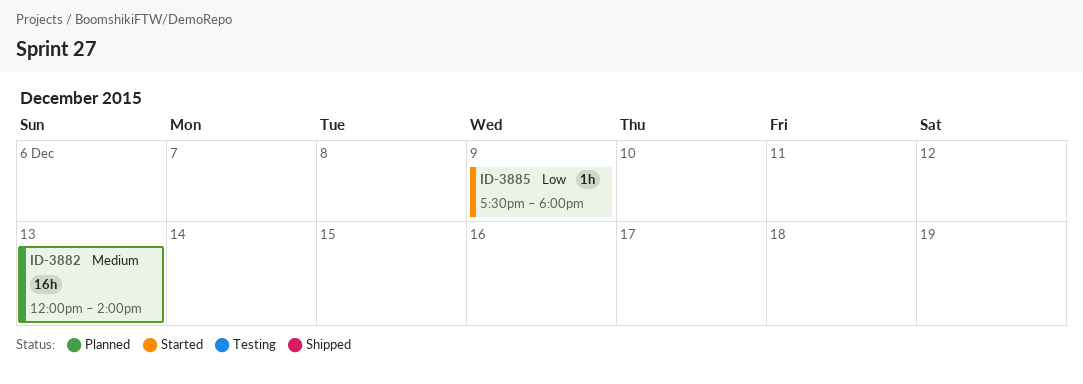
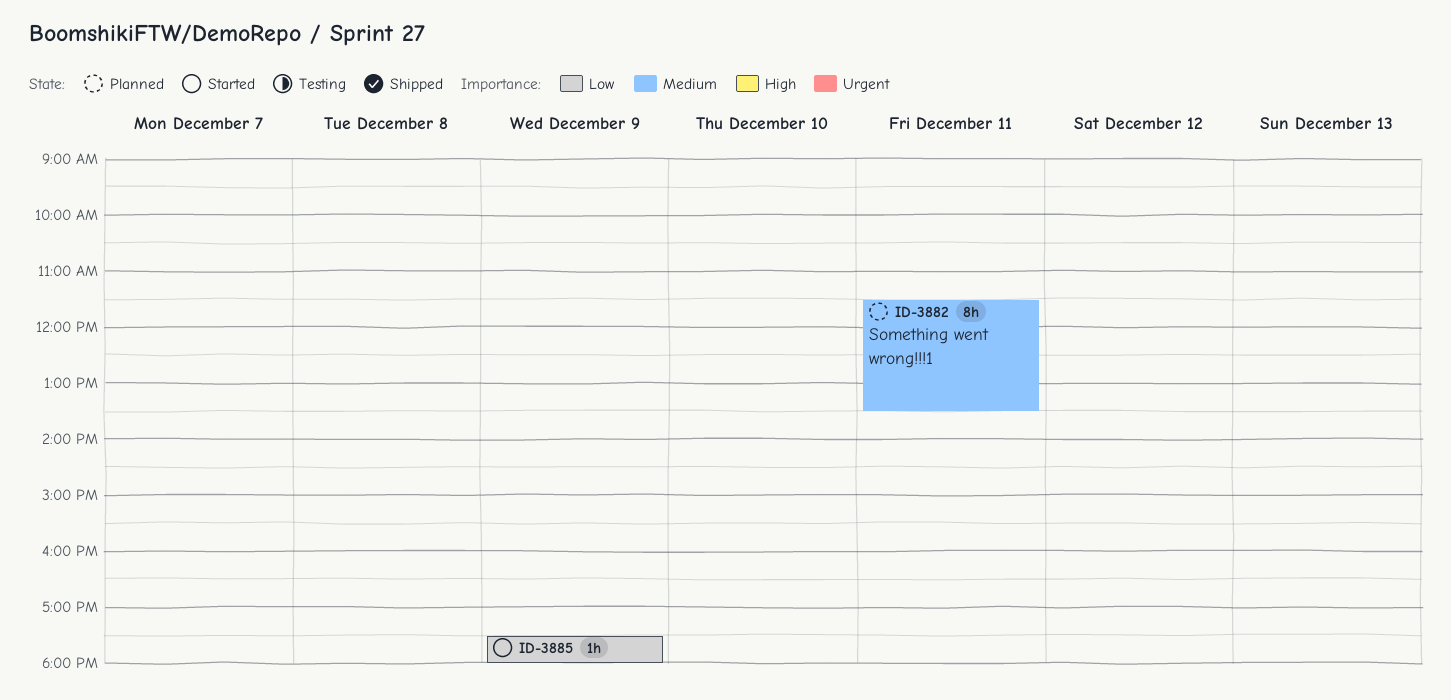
ID-3882, estimate: 16h -> 8h
ID-3882, day: Dec 13 -> Dec 11
ID-3882, begins: 12:00 -> 11:30
ID-3882, ends: 14:00 -> 13:30

